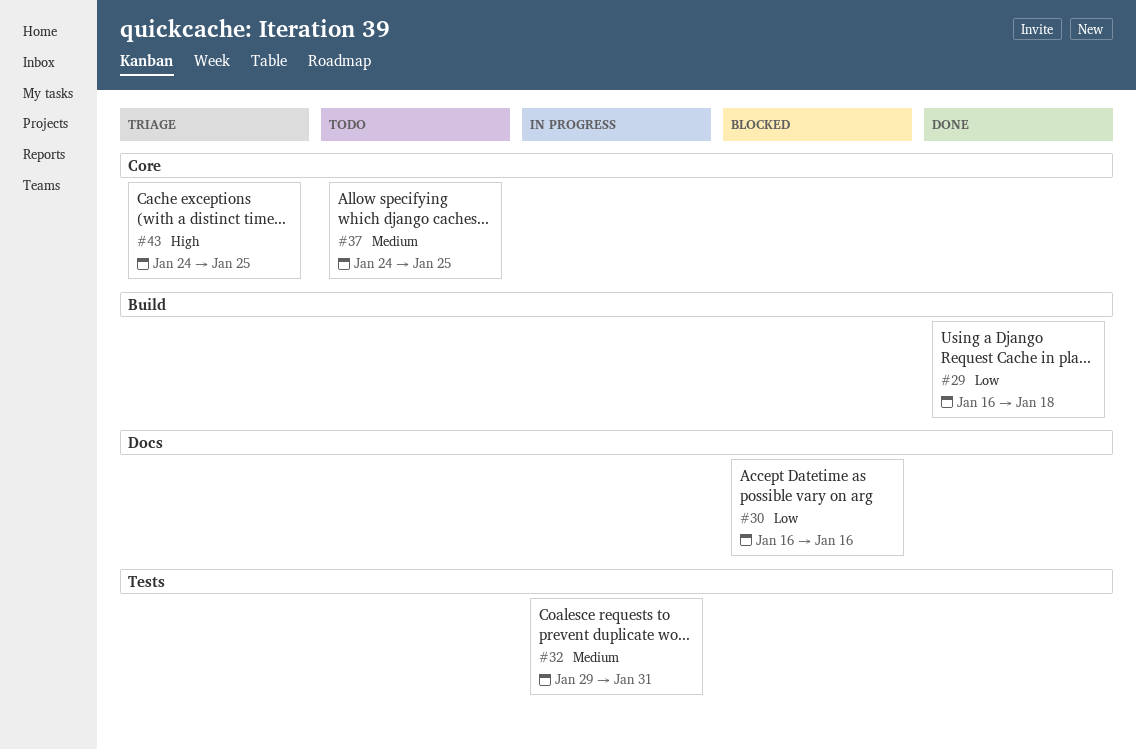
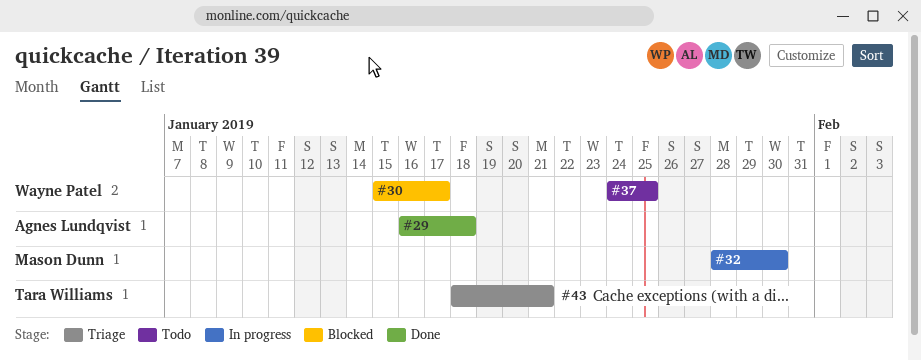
#30, start: Jan 16 -> Jan 15
#30, due: Jan 16 -> Jan 17
#32, start: Jan 29 -> Jan 28
#32, due: Jan 31 -> Jan 30
#43, start: Jan 24 -> Jan 18
#43, due: Jan 25 -> Jan 21

